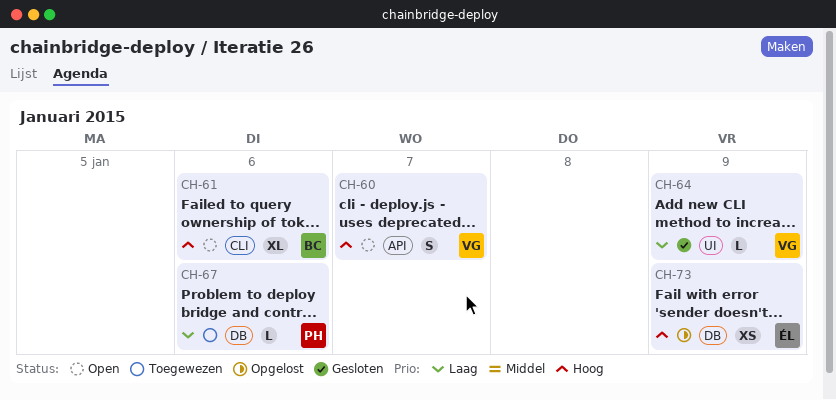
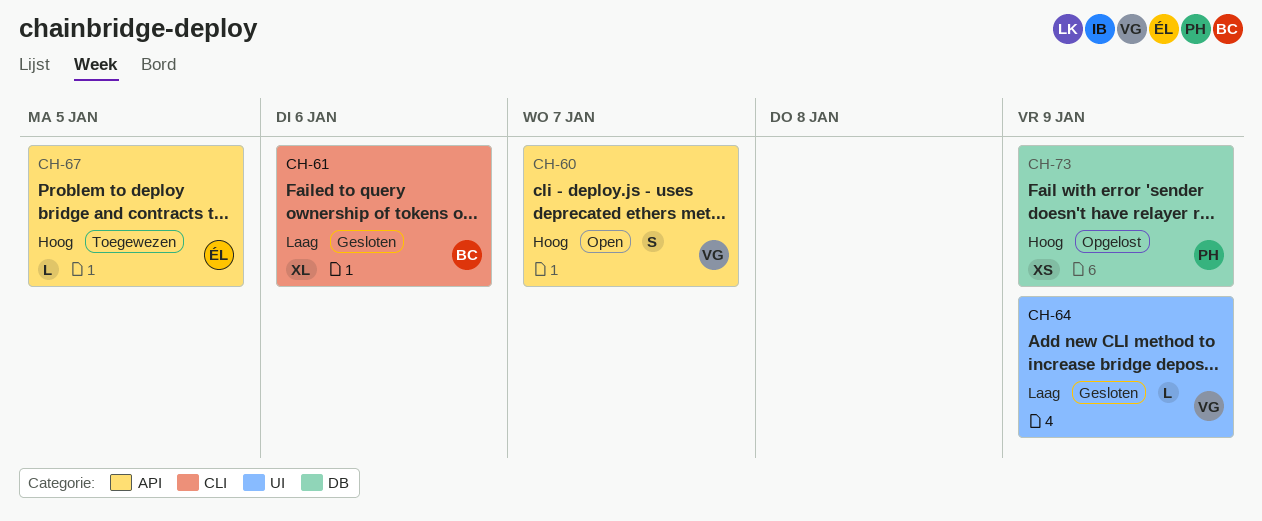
CH-61, status: Open -> Gesloten
CH-61, priority: Hoog -> Laag
CH-67, owner: PH -> ÉL
CH-67, priority: Laag -> Hoog
CH-67, label: DB -> API
CH-67, due: Jan 6 -> Jan 5
CH-73, owner: ÉL -> PH

